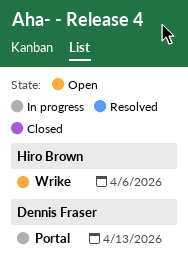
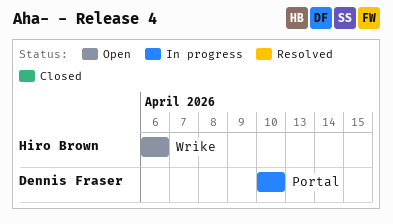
Portal, due: Apr 13 -> Apr 10

